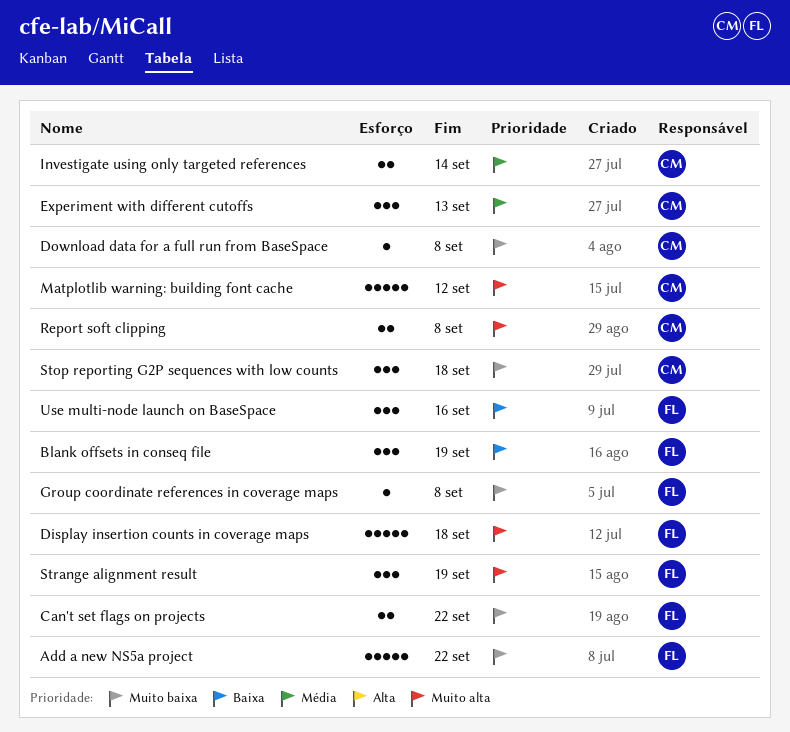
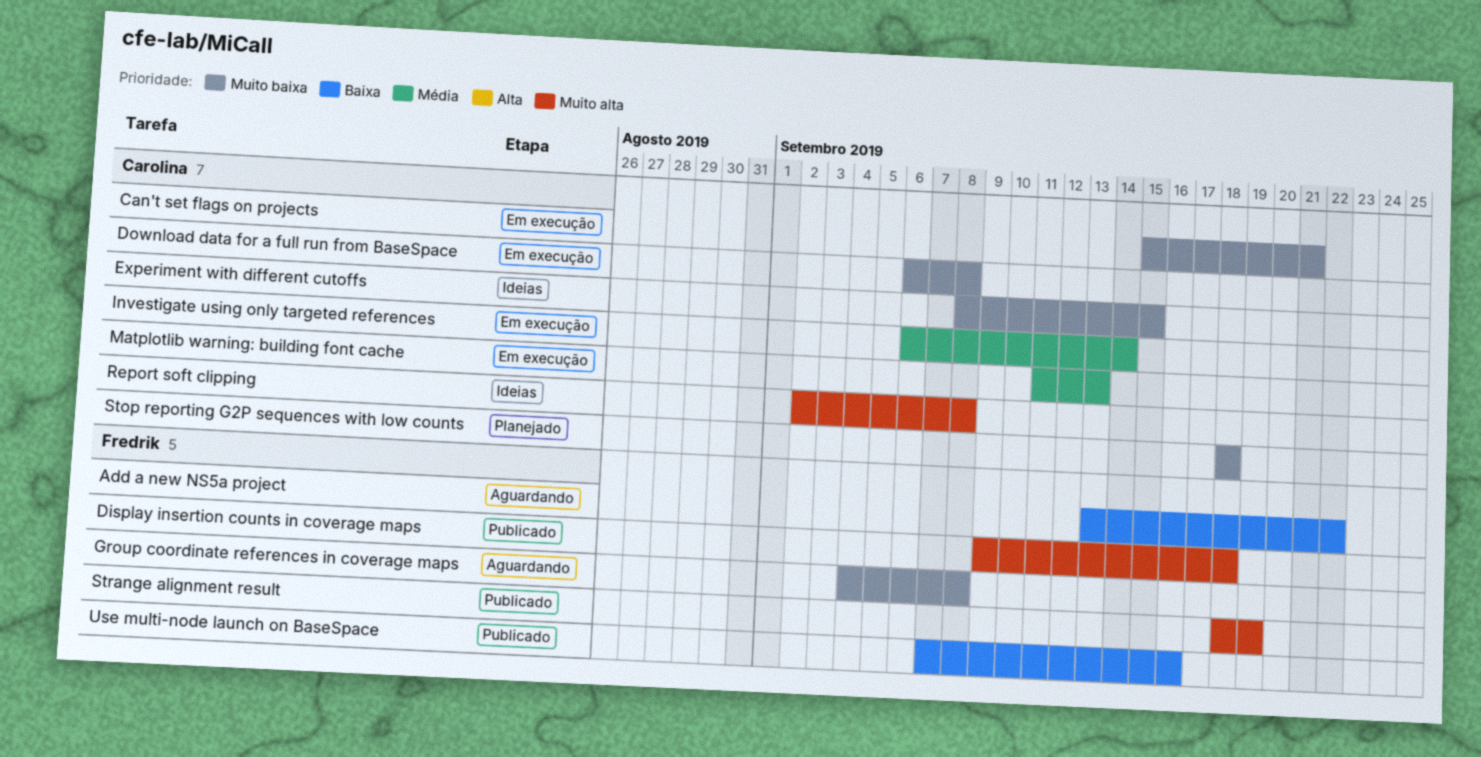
Add a new NS5a project, priority: Muito baixa -> Baixa
Blank offsets in conseq file: present -> none
Can't set flags on projects, owner: Fredrik -> Carolina
Can't set flags on projects, due: Sep 22 -> Sep 21
Experiment with different cutoffs, priority: Média -> Muito baixa
Experiment with different cutoffs, due: Sep 13 -> Sep 15
Matplotlib warning: building font cache, priority: Muito alta -> Média
Matplotlib warning: building font cache, due: Sep 12 -> Sep 13

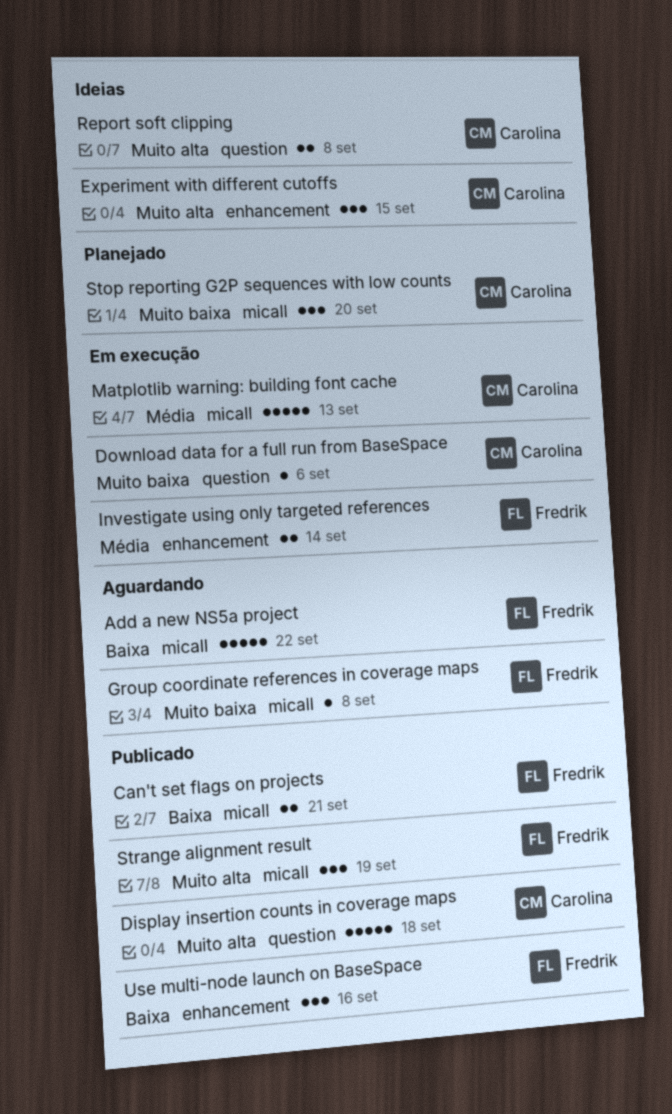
Can't set flags on projects, status: Em execução -> Publicado
Can't set flags on projects, owner: Carolina -> Fredrik
Can't set flags on projects, priority: Muito baixa -> Baixa
Display insertion counts in coverage maps, owner: Fredrik -> Carolina
Download data for a full run from BaseSpace, due: Sep 8 -> Sep 6
Experiment with different cutoffs, priority: Muito baixa -> Muito alta
Investigate using only targeted references, owner: Carolina -> Fredrik
Stop reporting G2P sequences with low counts, due: Sep 18 -> Sep 20

